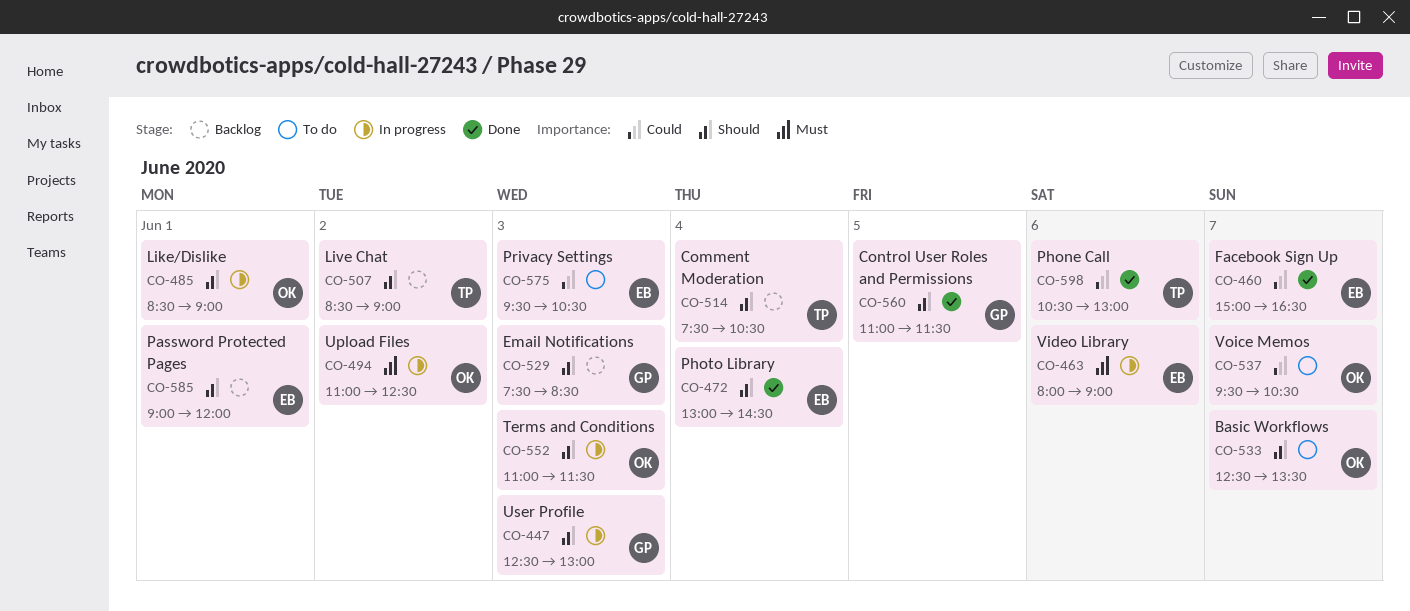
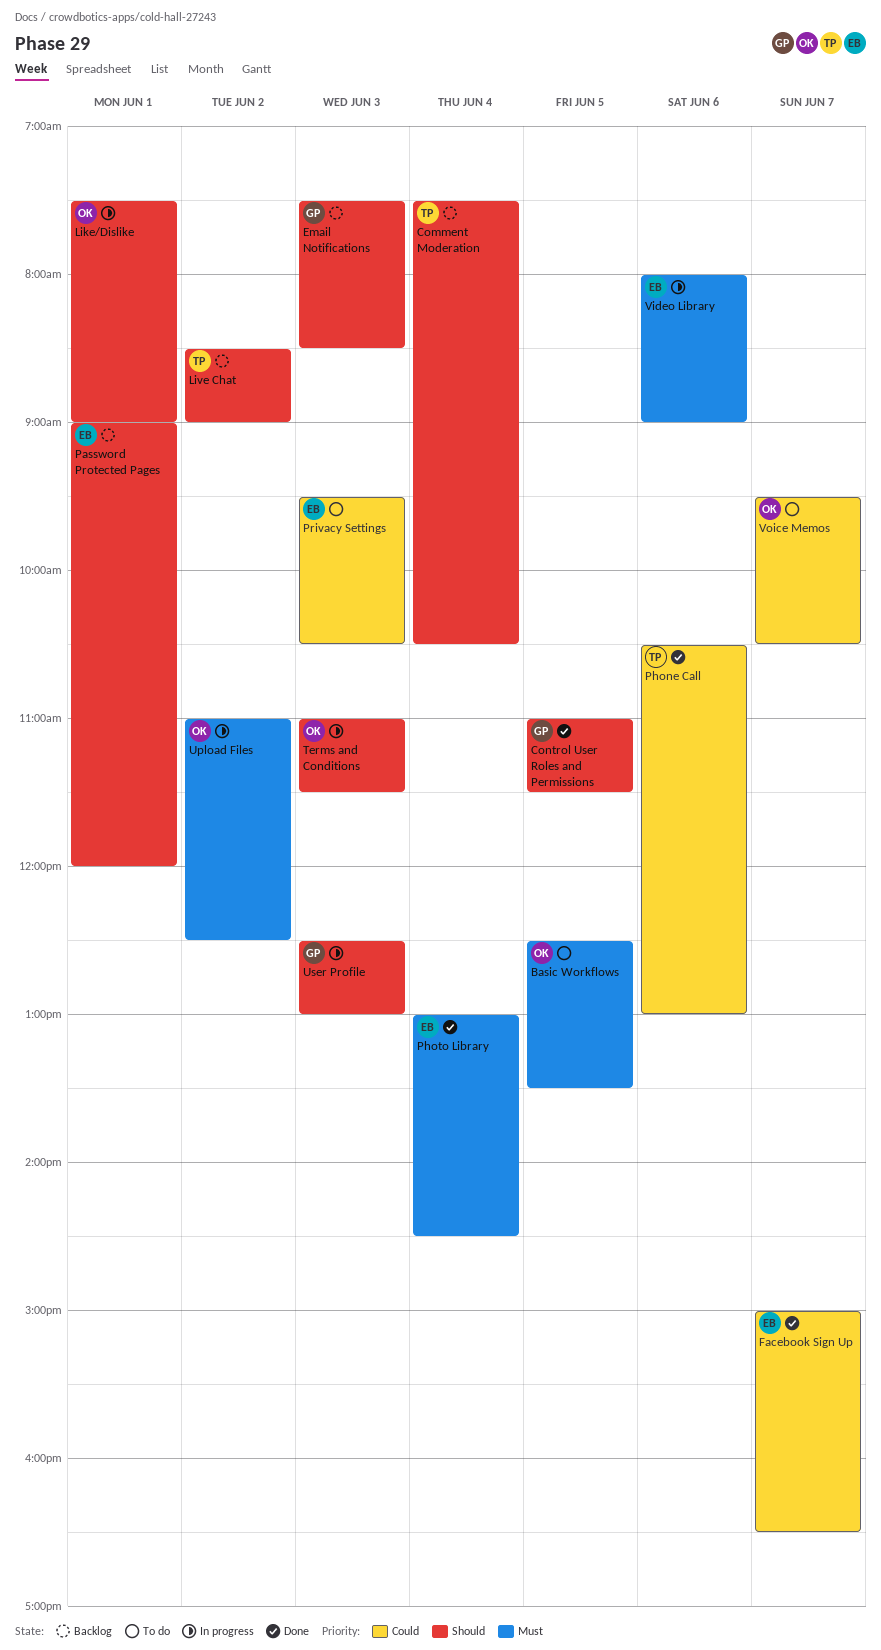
Basic Workflows, priority: Should -> Must
Basic Workflows, day: Jun 7 -> Jun 5
Like/Dislike, begins: 08:30 -> 07:30
Photo Library, priority: Should -> Must

